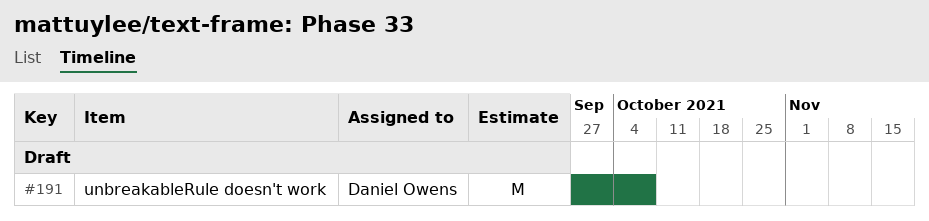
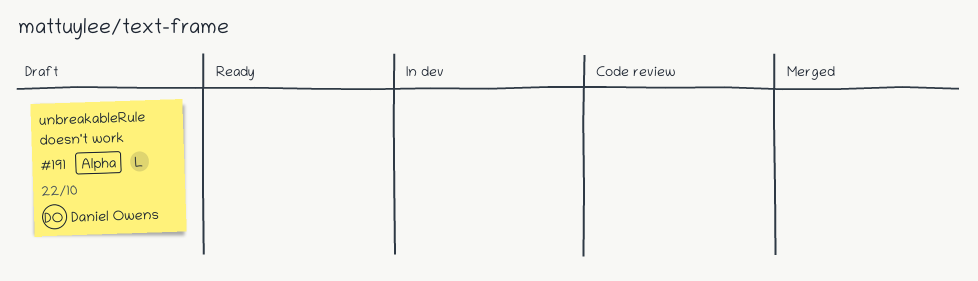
#191, estimate: M -> L
#191, due: Oct 8 -> Oct 22

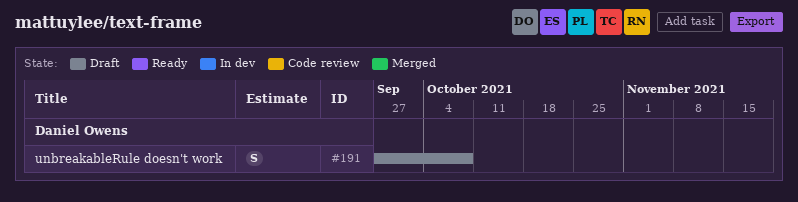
#191, estimate: L -> S
#191, due: Oct 22 -> Oct 8

